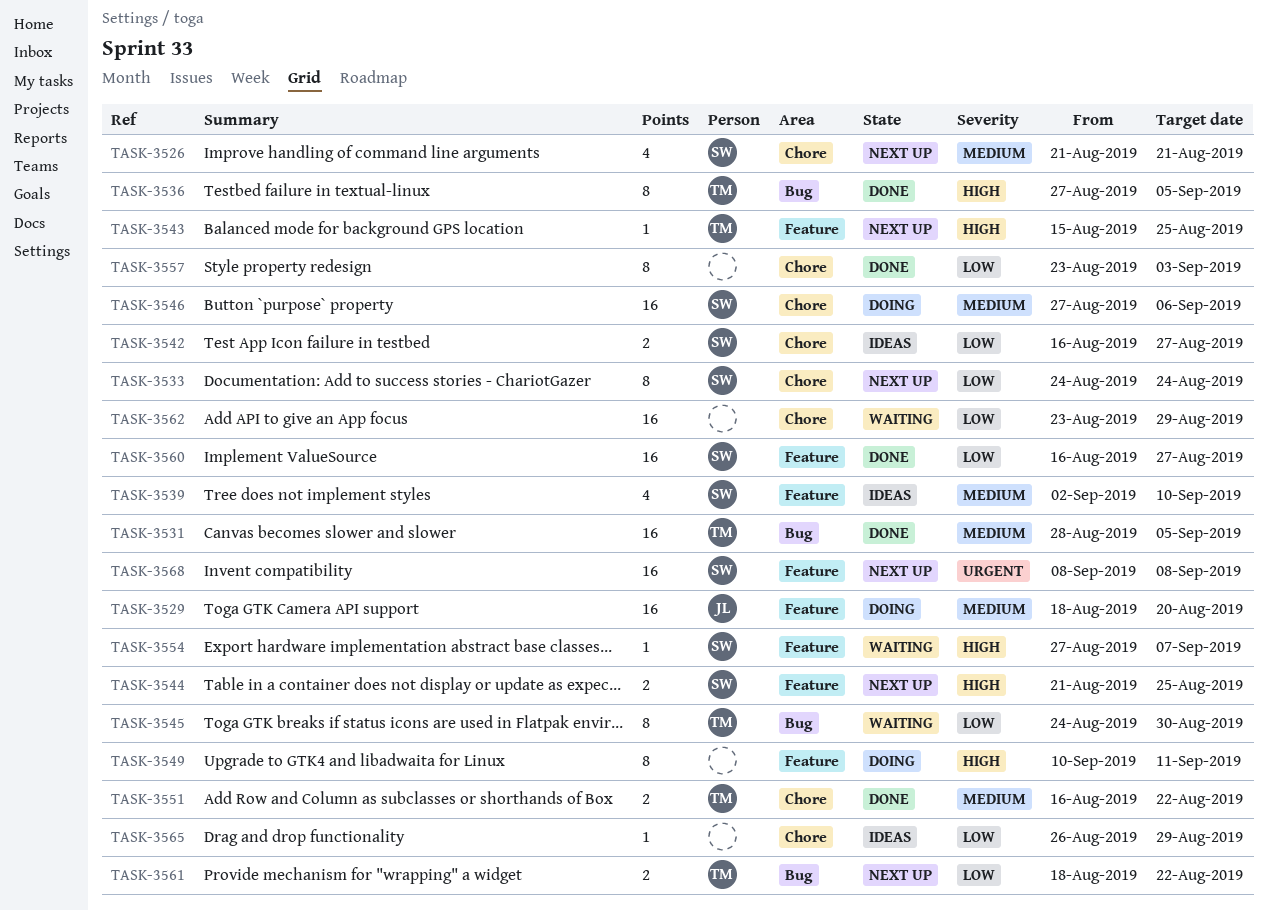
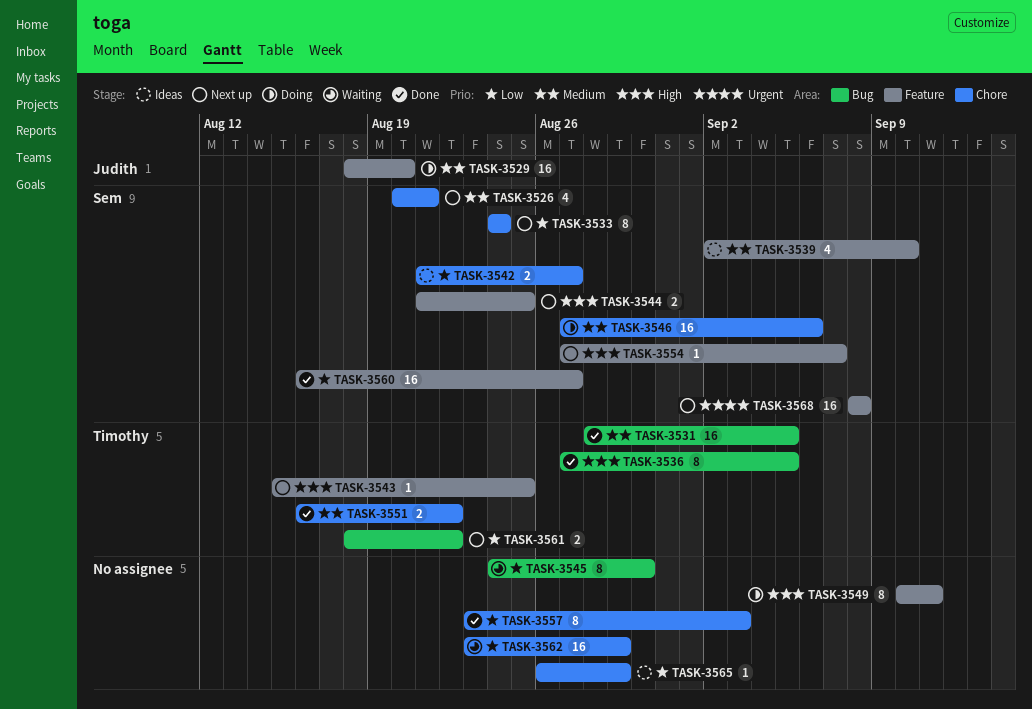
TASK-3526, start: Aug 21 -> Aug 20
TASK-3542, start: Aug 16 -> Aug 21
TASK-3545, owner: Timothy -> none
TASK-3554, status: Waiting -> Next up

